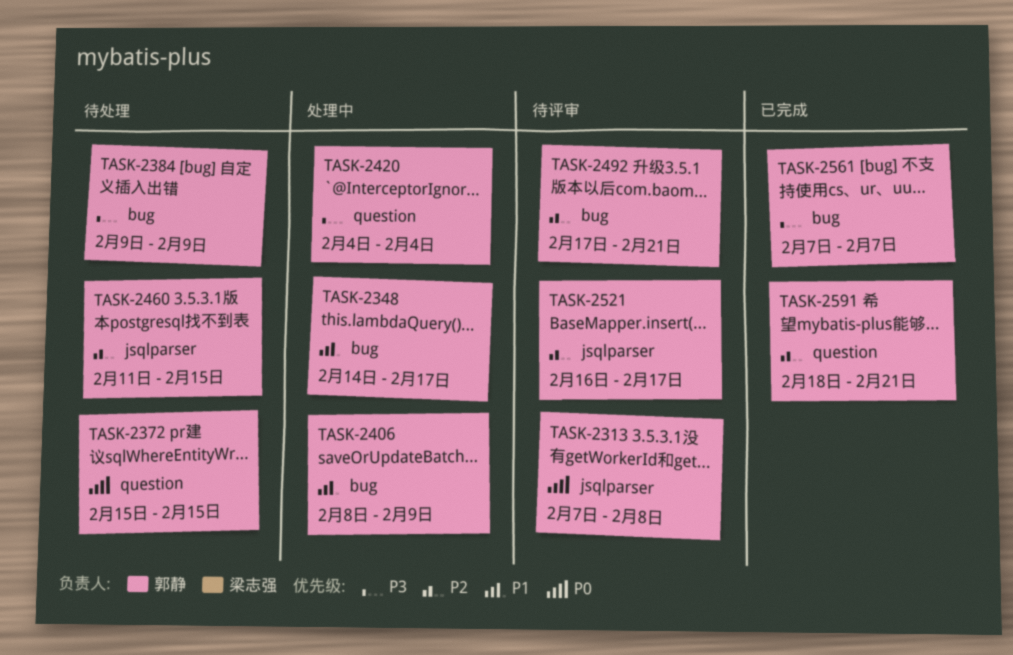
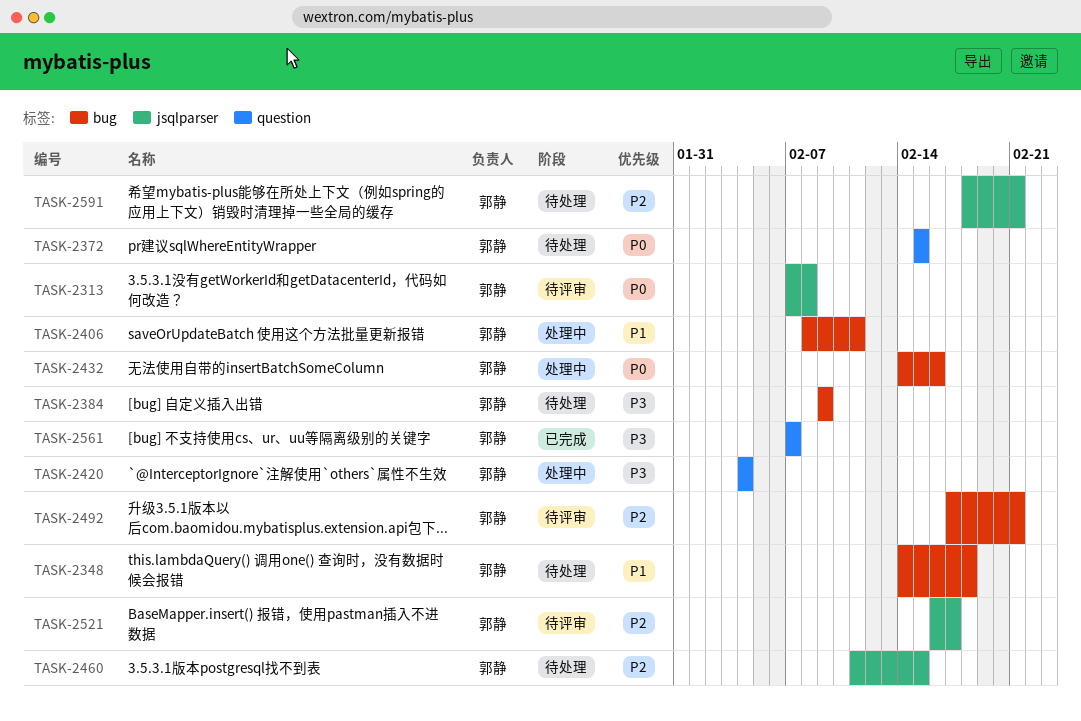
TASK-2348, status: 处理中 -> 待处理
TASK-2348, due: Feb 17 -> Feb 18
TASK-2406, due: Feb 9 -> Feb 11
TASK-2432: none -> present
TASK-2561, label: bug -> question
TASK-2591, status: 已完成 -> 待处理
TASK-2591, label: question -> jsqlparser

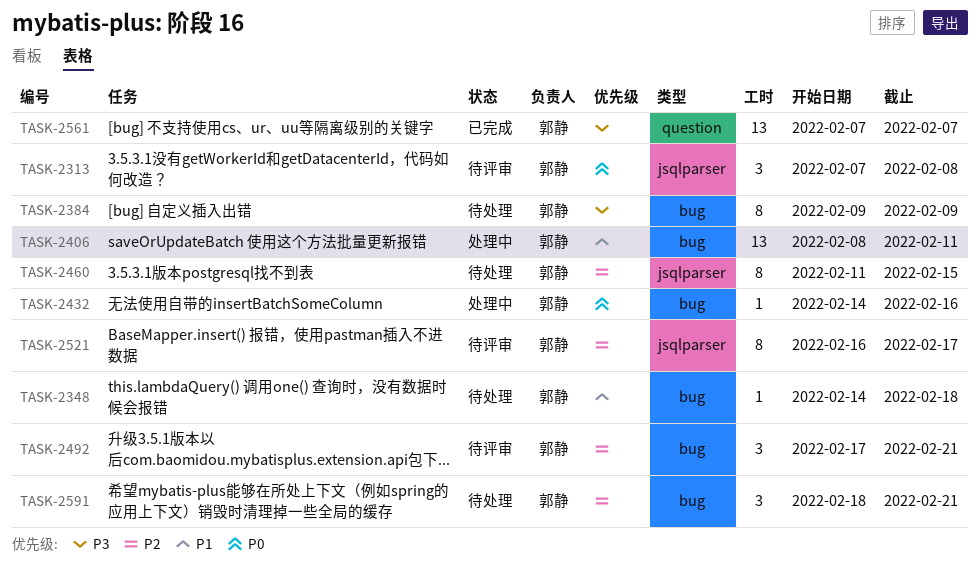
TASK-2372: present -> none
TASK-2420: present -> none
TASK-2591, label: jsqlparser -> bug

